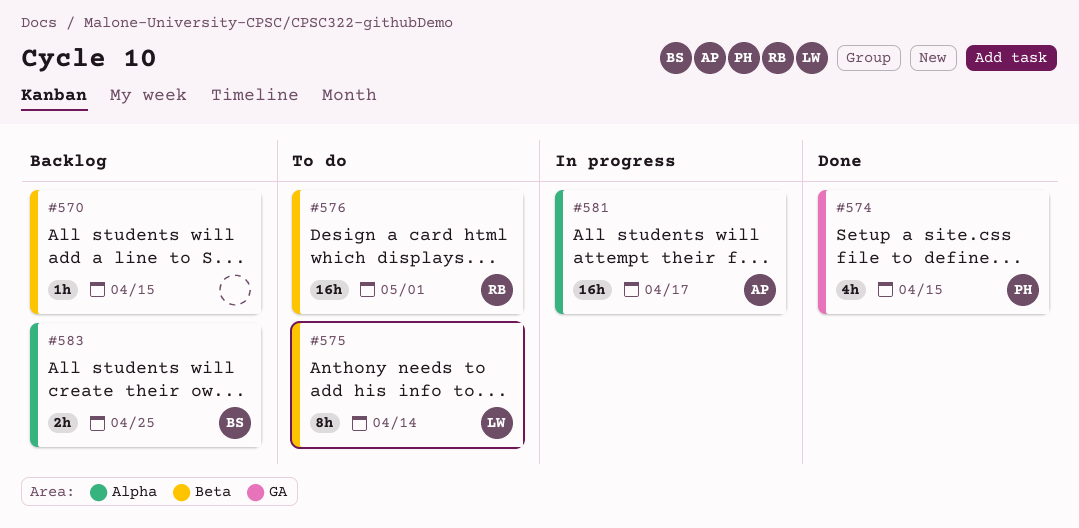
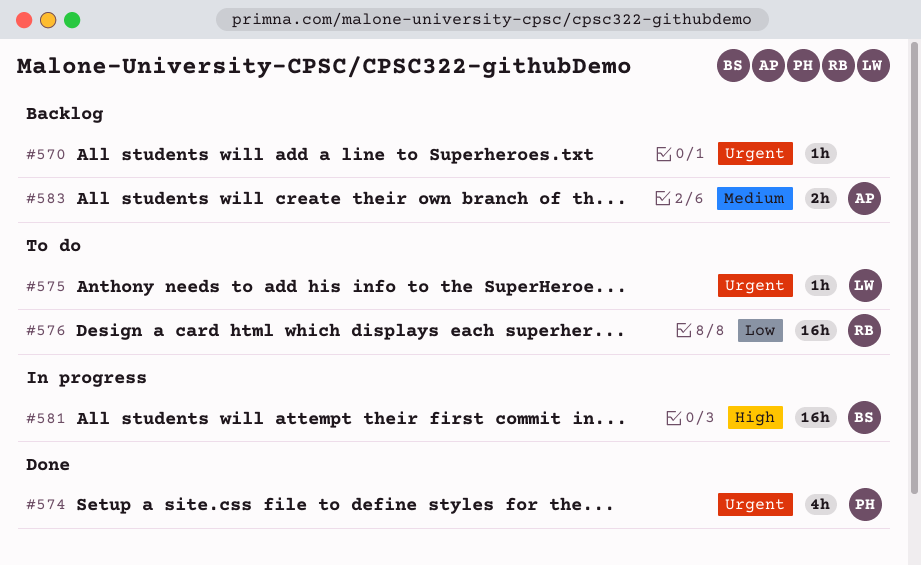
#575, estimate: 8h -> 1h
#581, owner: AP -> BS
#583, owner: BS -> AP

